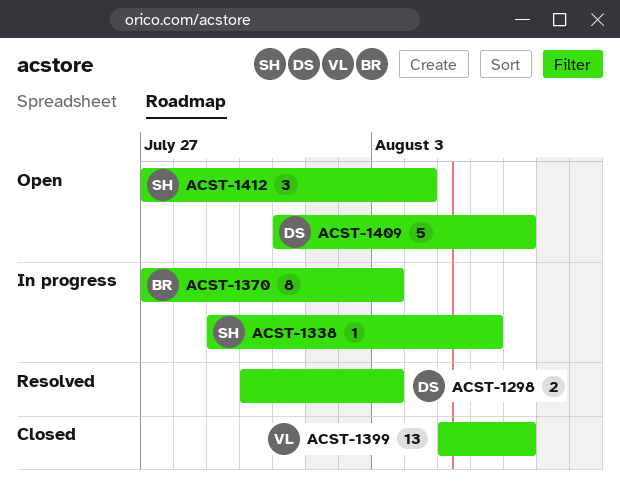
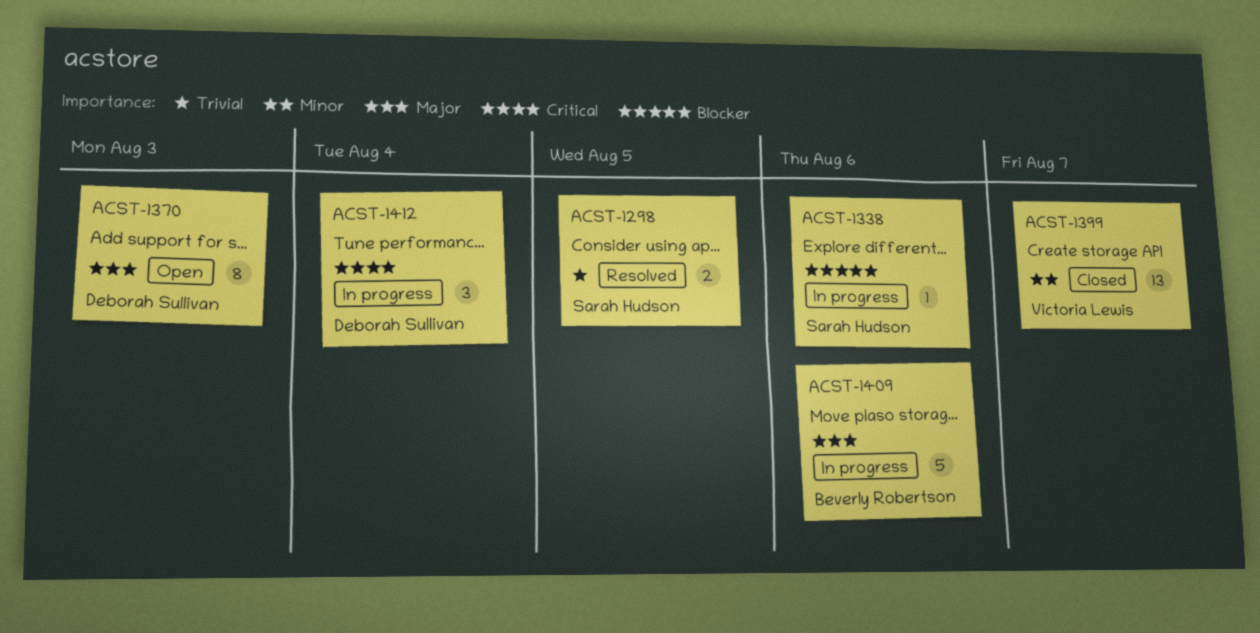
ACST-1298, owner: Deborah Sullivan -> Sarah Hudson
ACST-1298, due: Aug 3 -> Aug 5
ACST-1370, status: In progress -> Open
ACST-1370, owner: Beverly Robertson -> Deborah Sullivan
ACST-1409, status: Open -> In progress
ACST-1409, owner: Deborah Sullivan -> Beverly Robertson
ACST-1409, due: Aug 7 -> Aug 6
ACST-1412, status: Open -> In progress
ACST-1412, owner: Sarah Hudson -> Deborah Sullivan

